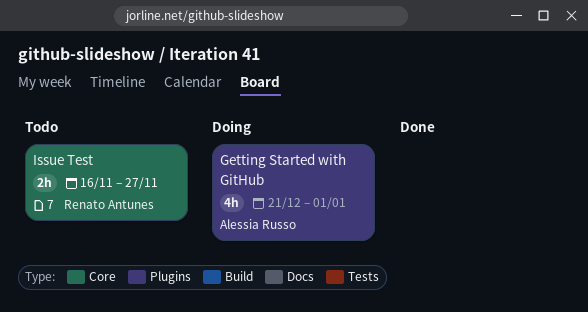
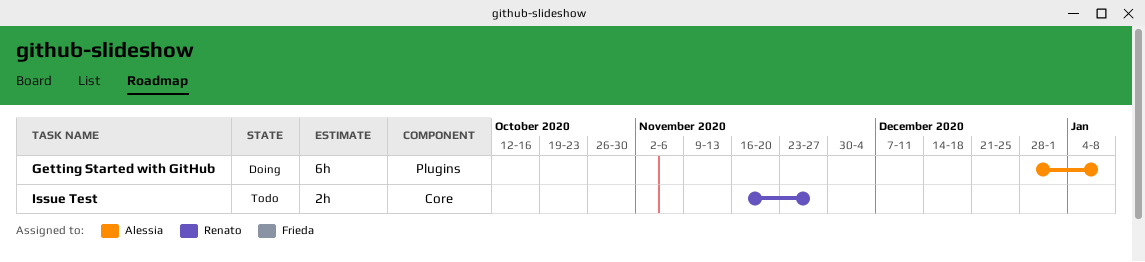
Getting Started with GitHub, estimate: 4h -> 6h
Getting Started with GitHub, start: Dec 21 -> Dec 28
Getting Started with GitHub, due: Jan 1 -> Jan 8

